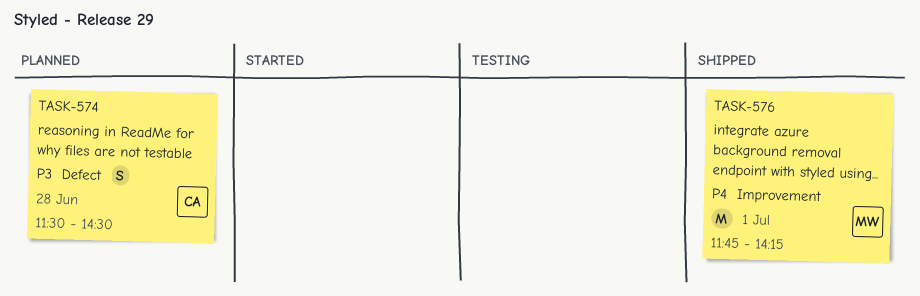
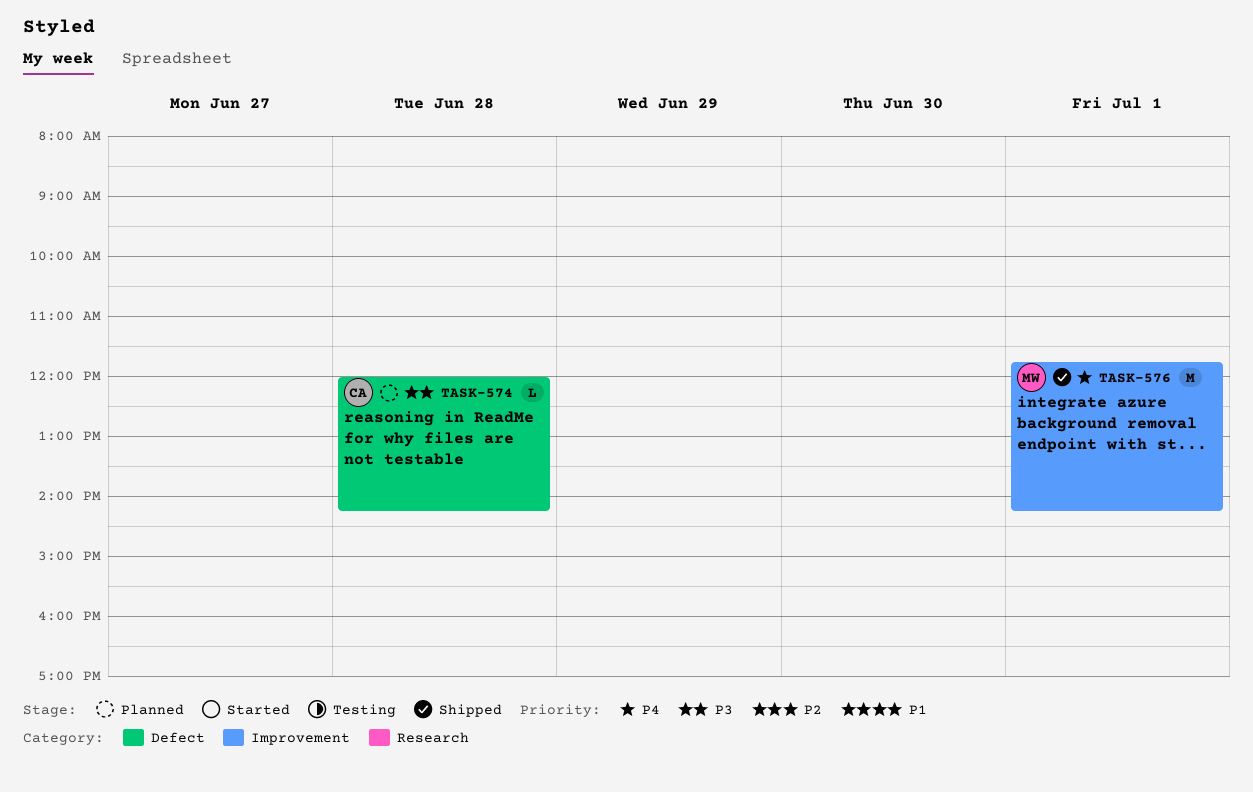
TASK-574, estimate: S -> L
TASK-574, begins: 11:30 -> 12:00
TASK-574, ends: 14:30 -> 14:15

